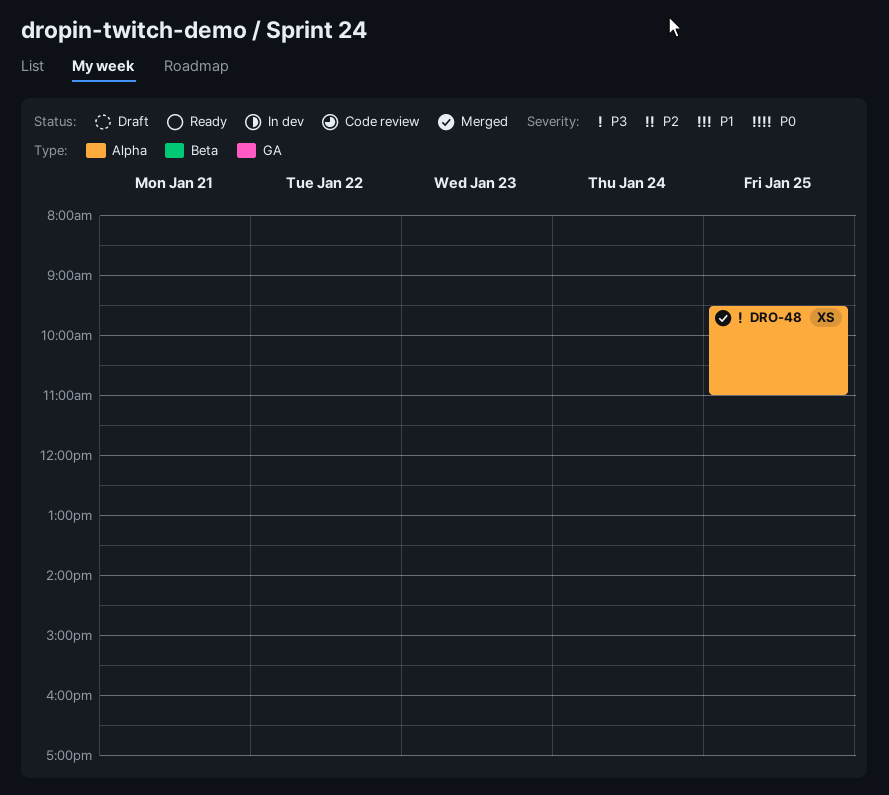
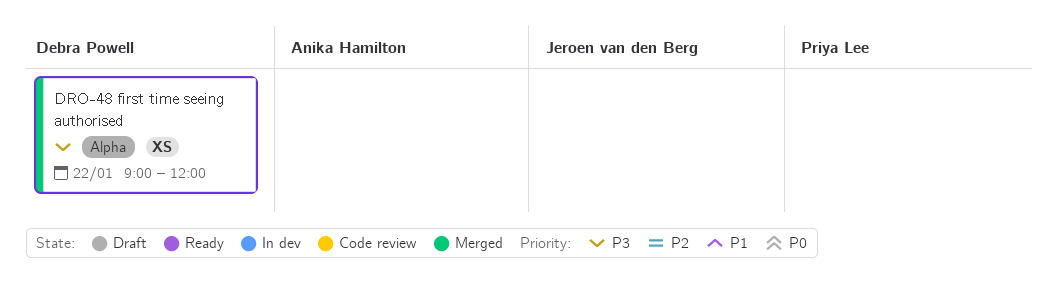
DRO-48, day: Jan 25 -> Jan 22
DRO-48, begins: 09:30 -> 09:00
DRO-48, ends: 11:00 -> 12:00

